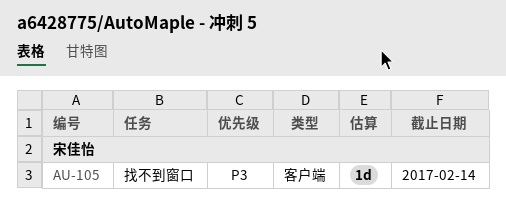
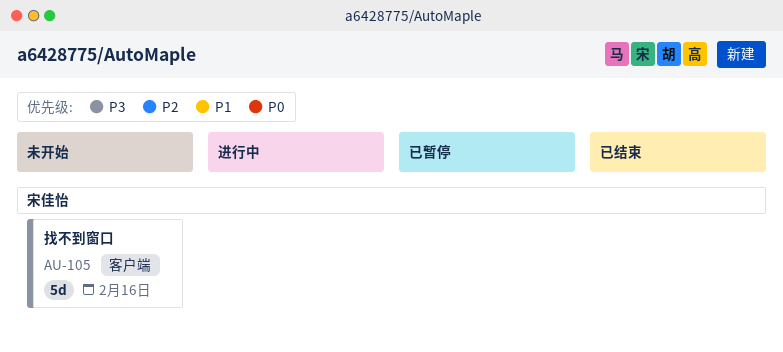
AU-105, estimate: 1d -> 5d
AU-105, due: Feb 14 -> Feb 16

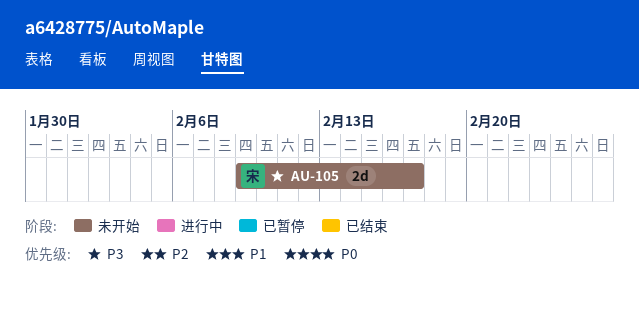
AU-105, estimate: 5d -> 2d
AU-105, due: Feb 16 -> Feb 17

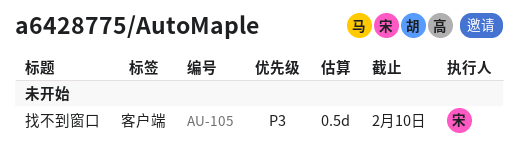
AU-105, estimate: 2d -> 0.5d
AU-105, due: Feb 17 -> Feb 10

